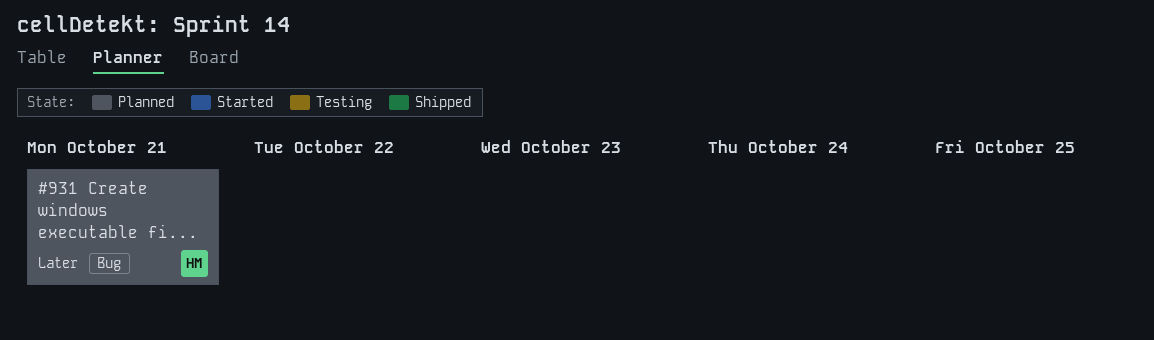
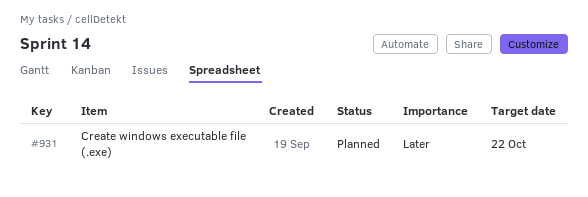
#931, due: Oct 21 -> Oct 22

